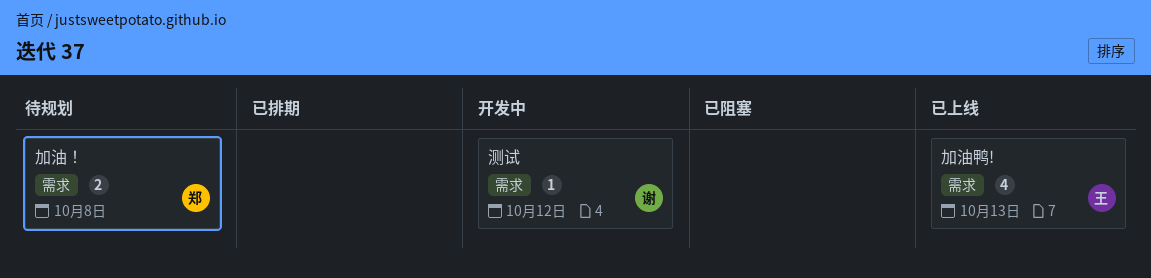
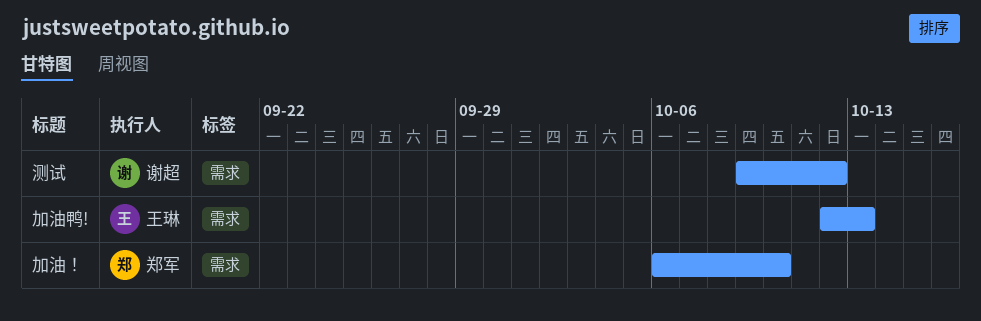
加油！, due: Oct 8 -> Oct 10

